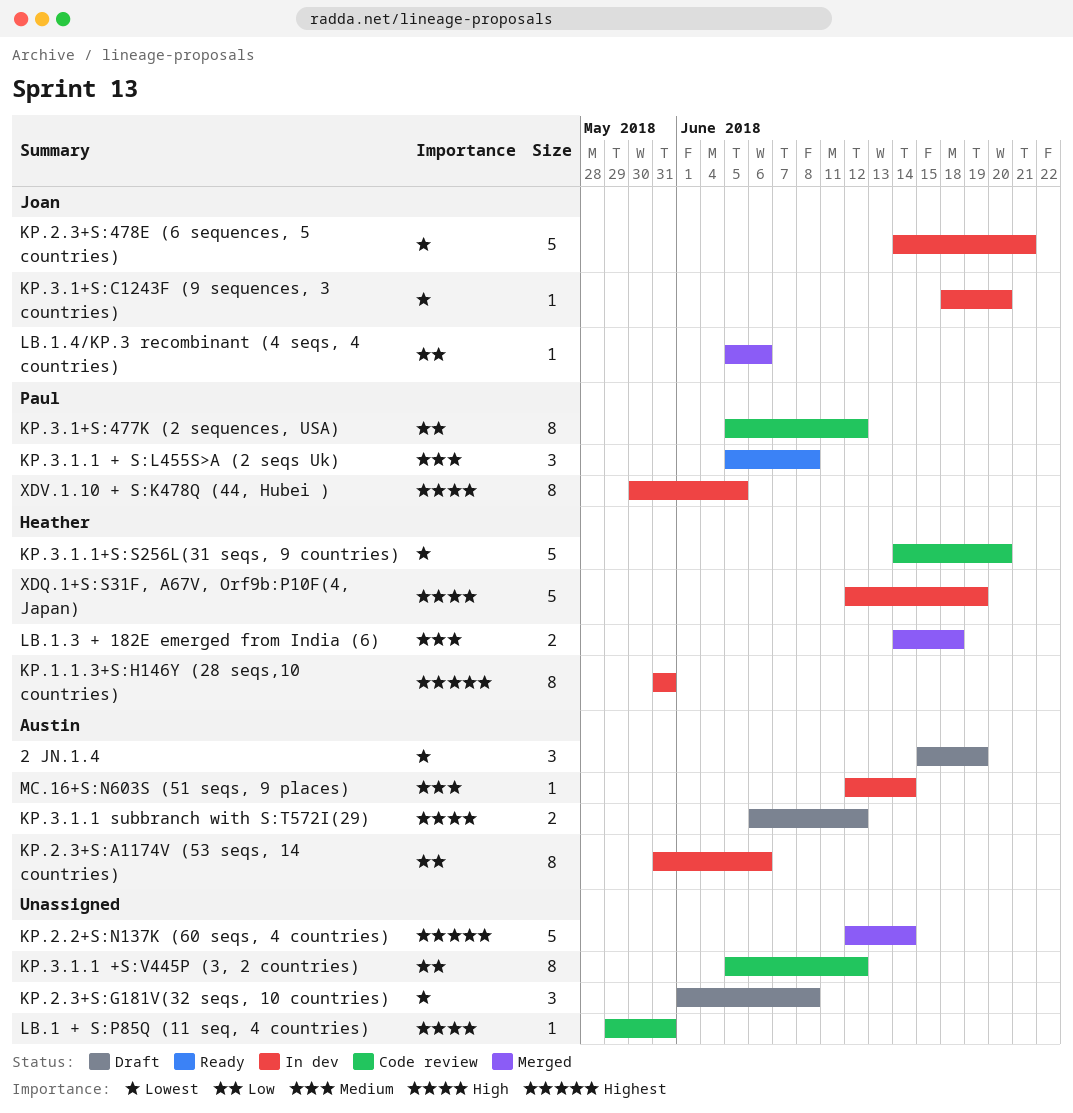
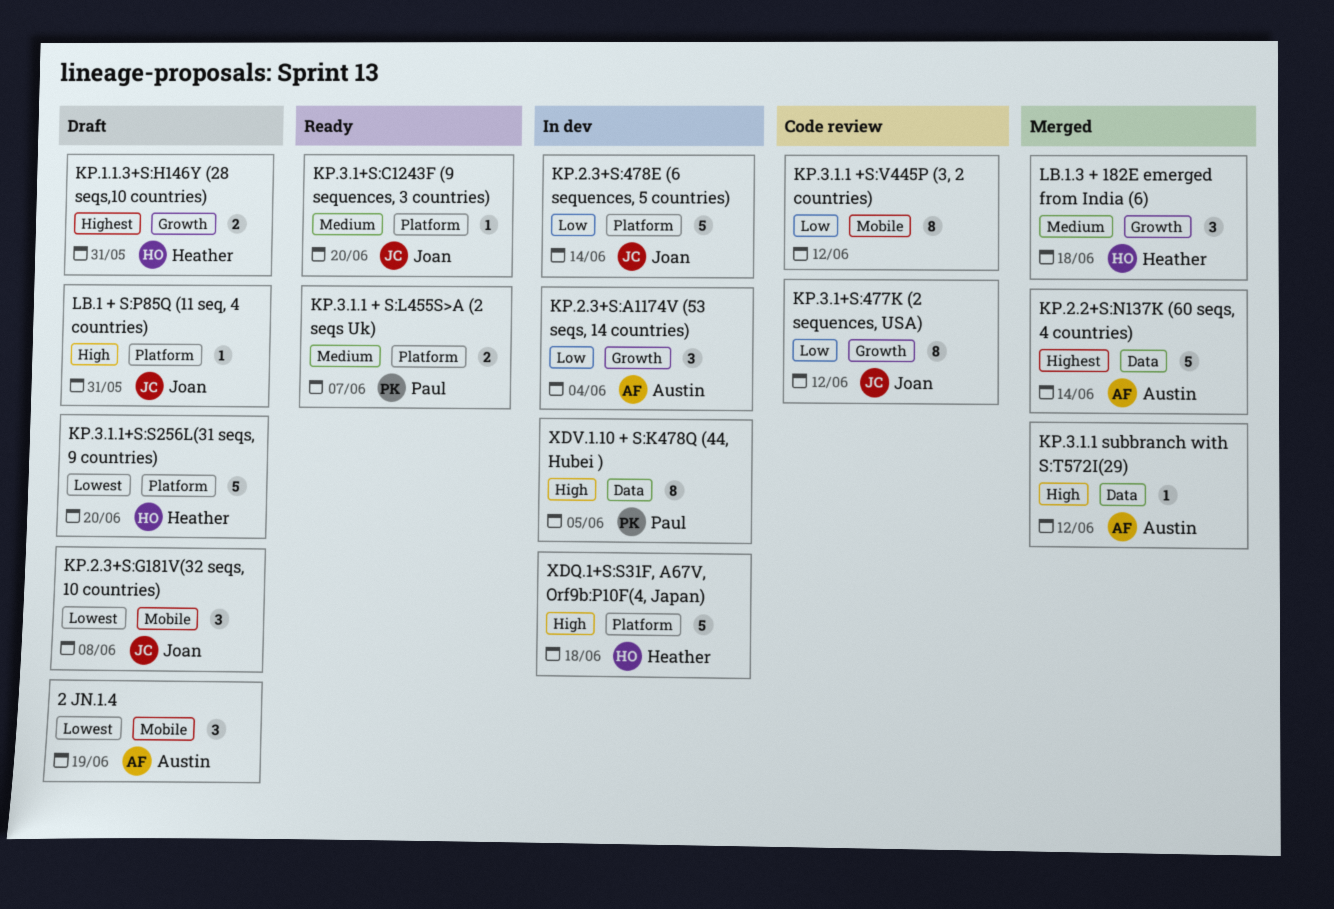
KP.1.1.3+S:H146Y (28 seqs,10 countries), status: In dev -> Draft
KP.1.1.3+S:H146Y (28 seqs,10 countries), estimate: 8 -> 2
KP.2.2+S:N137K (60 seqs, 4 countries), owner: none -> Austin
KP.2.3+S:478E (6 sequences, 5 countries), priority: Lowest -> Low
KP.2.3+S:478E (6 sequences, 5 countries), due: Jun 21 -> Jun 14
KP.2.3+S:A1174V (53 seqs, 14 countries), estimate: 8 -> 3
KP.2.3+S:A1174V (53 seqs, 14 countries), due: Jun 6 -> Jun 4
KP.2.3+S:G181V(32 seqs, 10 countries), owner: none -> Joan
KP.3.1+S:477K (2 sequences, USA), owner: Paul -> Joan
KP.3.1+S:C1243F (9 sequences, 3 countries), status: In dev -> Ready
KP.3.1+S:C1243F (9 sequences, 3 countries), priority: Lowest -> Medium
KP.3.1.1 + S:L455S>A (2 seqs Uk), estimate: 3 -> 2
KP.3.1.1 + S:L455S>A (2 seqs Uk), due: Jun 8 -> Jun 7
KP.3.1.1 subbranch with S:T572I(29), status: Draft -> Merged
KP.3.1.1 subbranch with S:T572I(29), estimate: 2 -> 1
KP.3.1.1+S:S256L(31 seqs, 9 countries), status: Code review -> Draft
LB.1 + S:P85Q (11 seq, 4 countries), status: Code review -> Draft
LB.1 + S:P85Q (11 seq, 4 countries), owner: none -> Joan
LB.1.3 + 182E emerged from India (6), estimate: 2 -> 3
LB.1.4/KP.3 recombinant (4 seqs, 4 countries): present -> none
MC.16+S:N603S (51 seqs, 9 places): present -> none
XDQ.1+S:S31F, A67V, Orf9b:P10F(4, Japan), due: Jun 19 -> Jun 18

